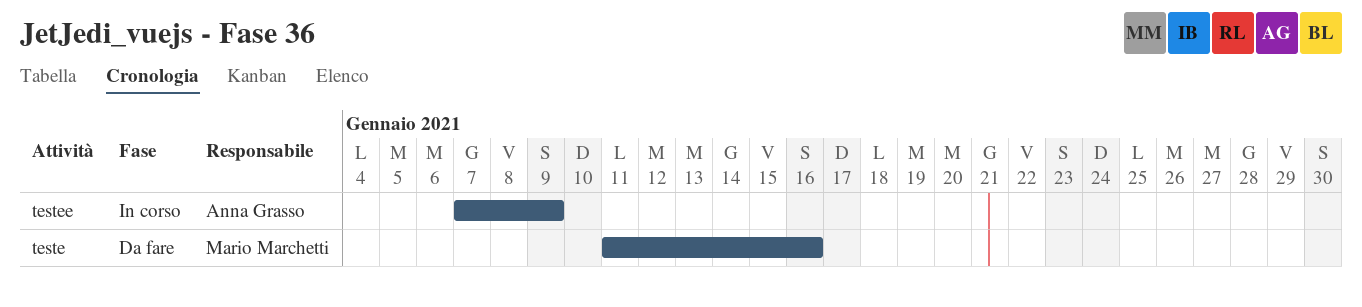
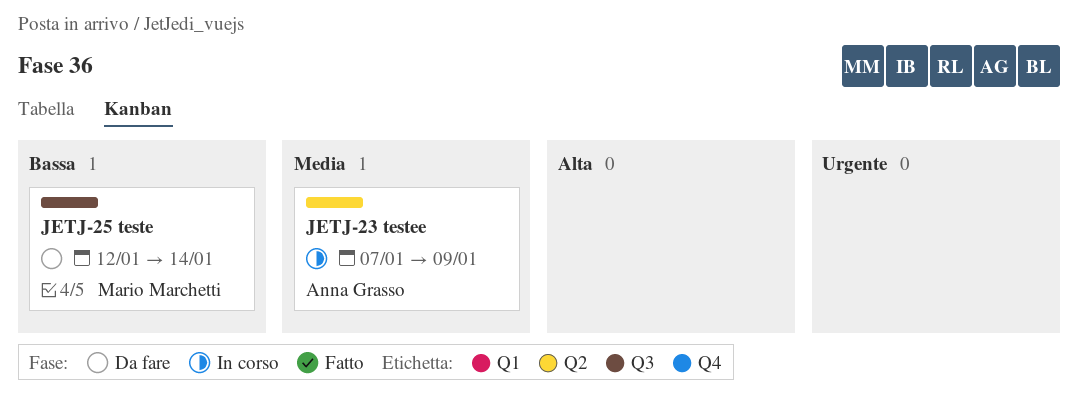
teste, start: Jan 11 -> Jan 12
teste, due: Jan 16 -> Jan 14

